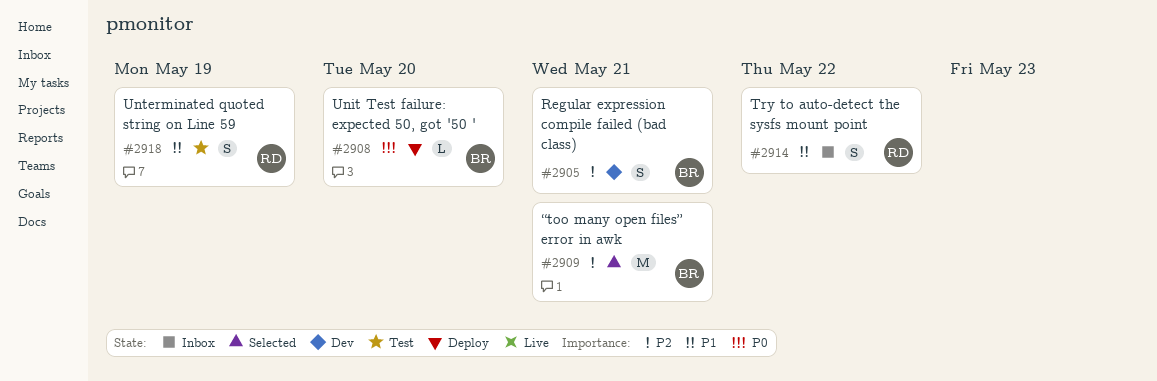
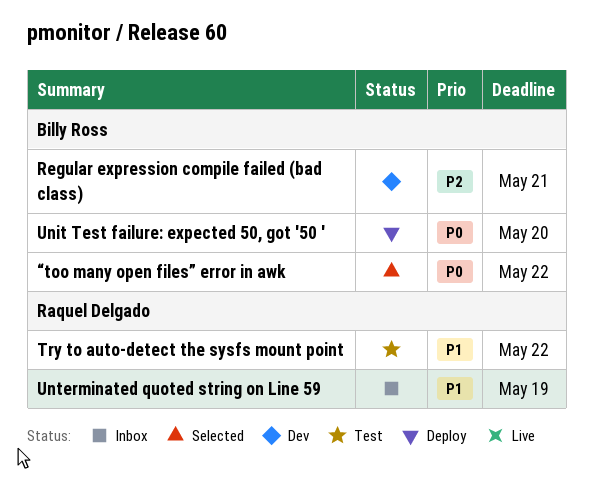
Try to auto-detect the sysfs mount point, status: Inbox -> Test
Unterminated quoted string on Line 59, status: Test -> Inbox
“too many open files” error in awk, priority: P2 -> P0
“too many open files” error in awk, due: May 21 -> May 22

